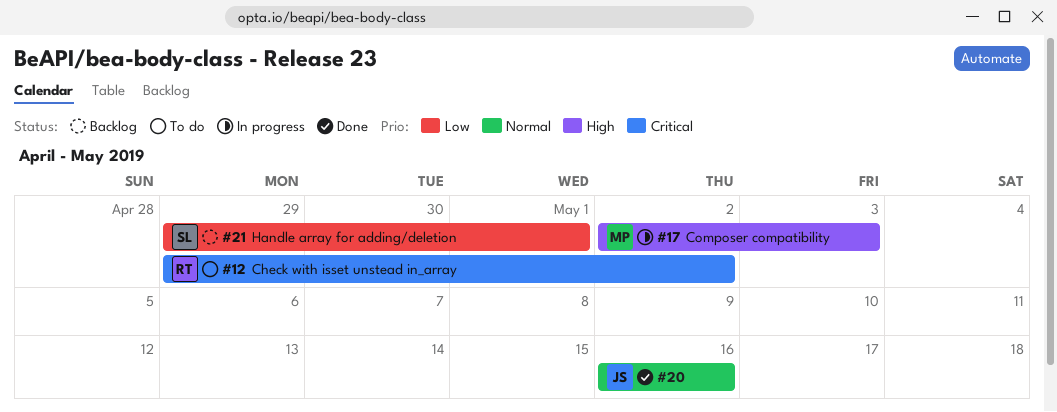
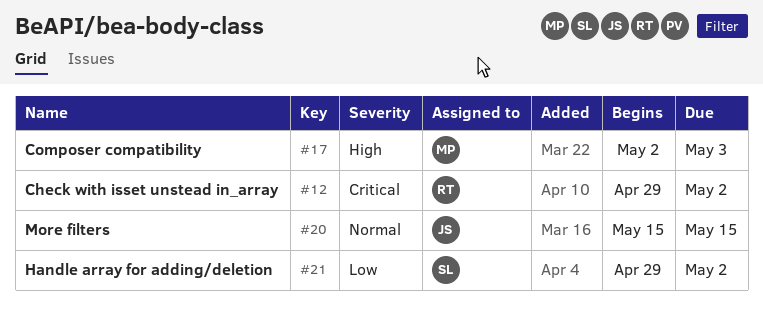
#20, start: May 16 -> May 15
#20, due: May 16 -> May 15
#21, due: May 1 -> May 2

